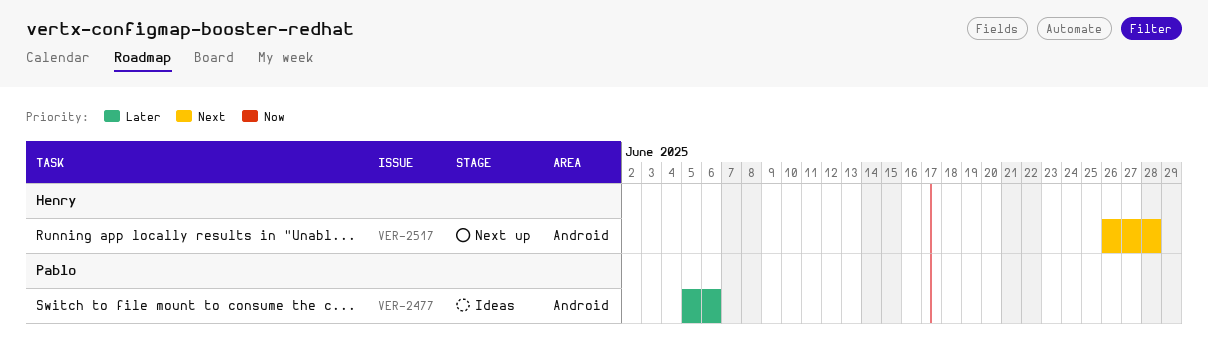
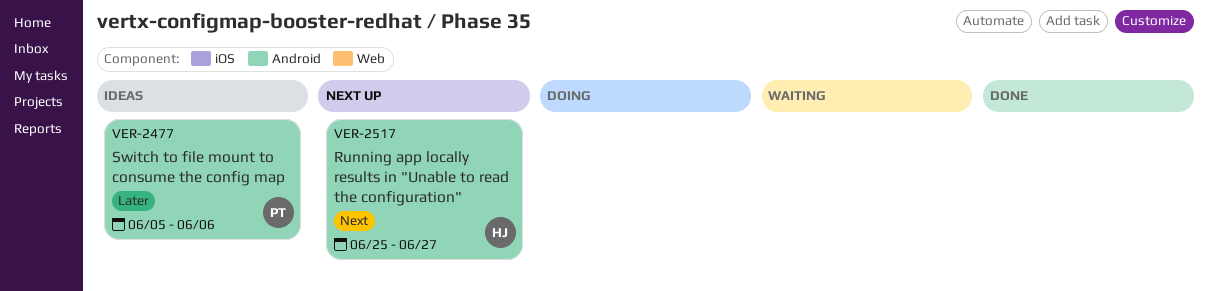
VER-2517, start: Jun 26 -> Jun 25
VER-2517, due: Jun 28 -> Jun 27

